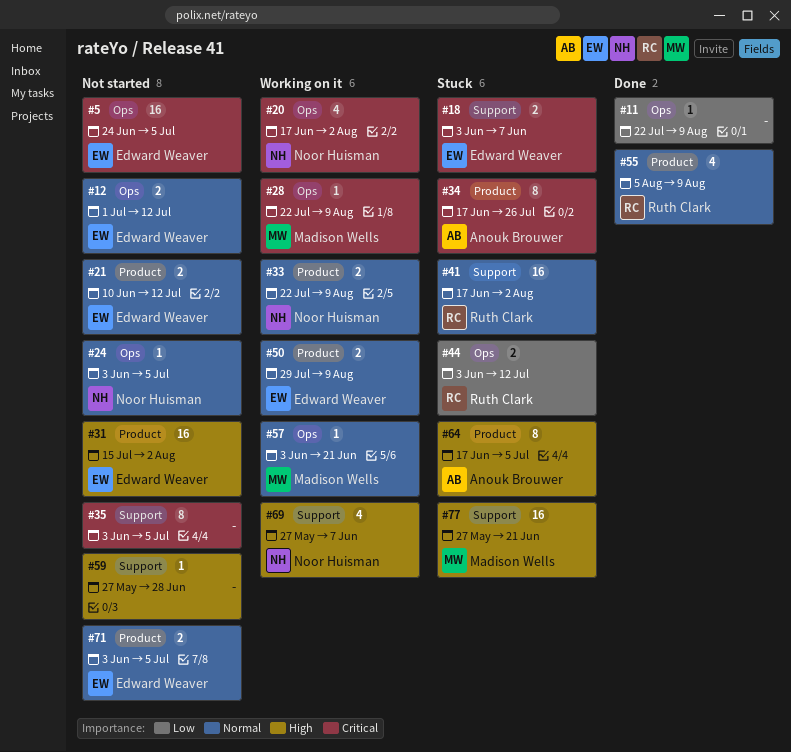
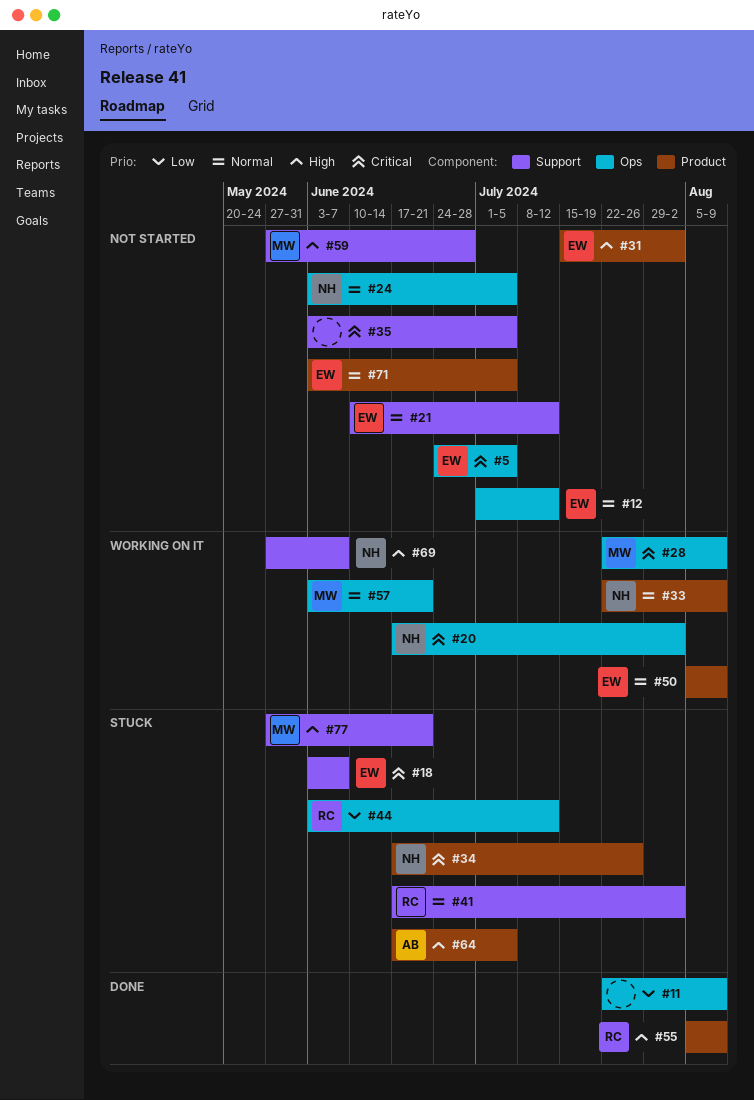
#21, label: Product -> Support
#34, owner: Anouk Brouwer -> Noor Huisman
#50, start: Jul 29 -> Aug 5
#55, priority: Normal -> High
#59, owner: none -> Madison Wells

